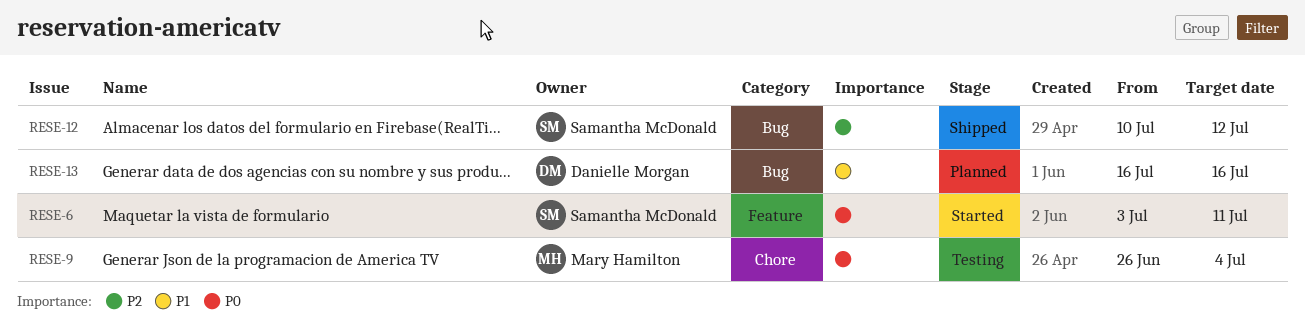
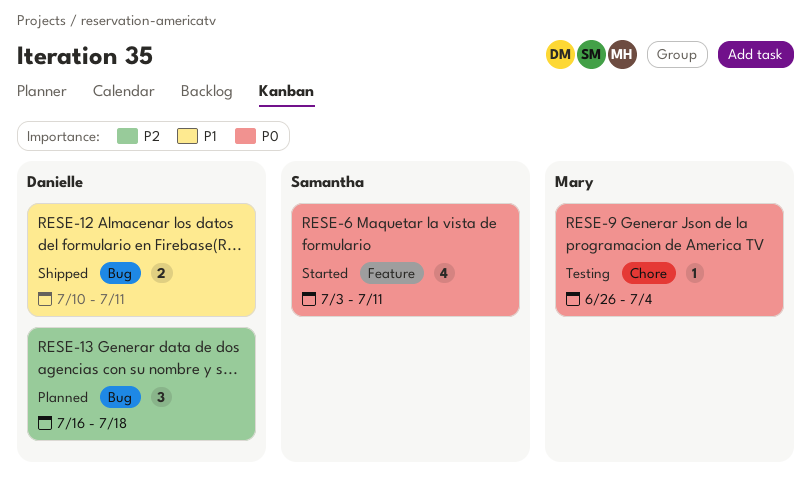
RESE-12, owner: Samantha McDonald -> Danielle Morgan
RESE-12, priority: P2 -> P1
RESE-12, due: Jul 12 -> Jul 11
RESE-13, priority: P1 -> P2
RESE-13, due: Jul 16 -> Jul 18

